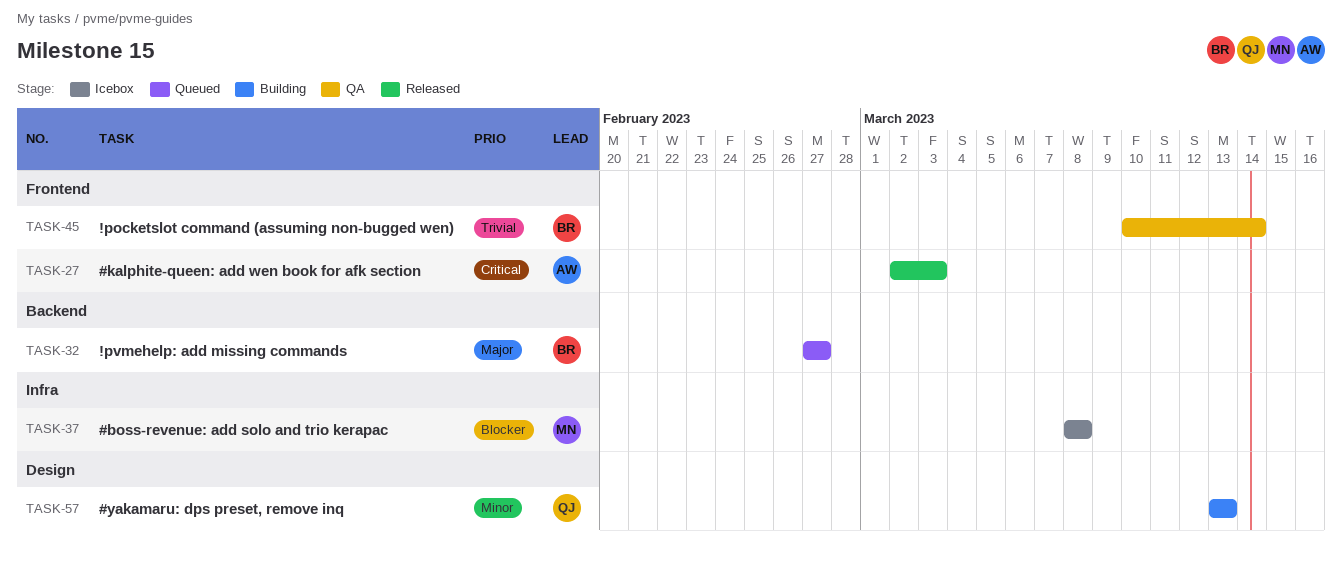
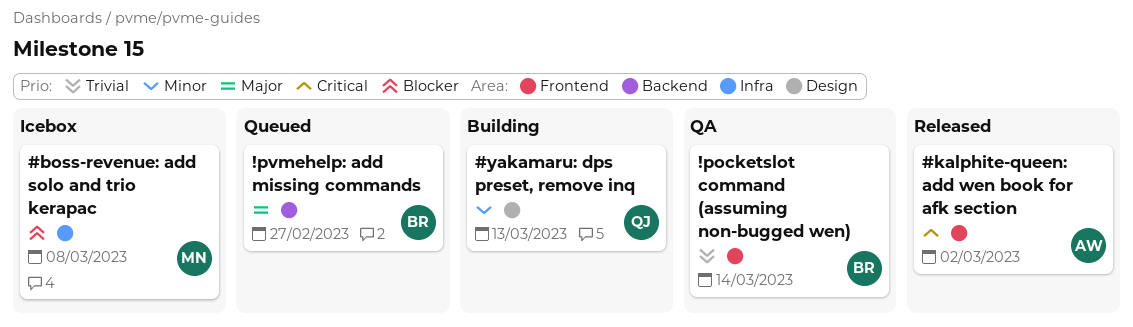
#kalphite-queen: add wen book for afk section, due: Mar 3 -> Mar 2

